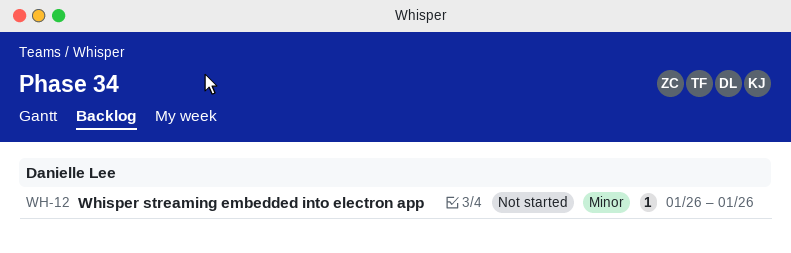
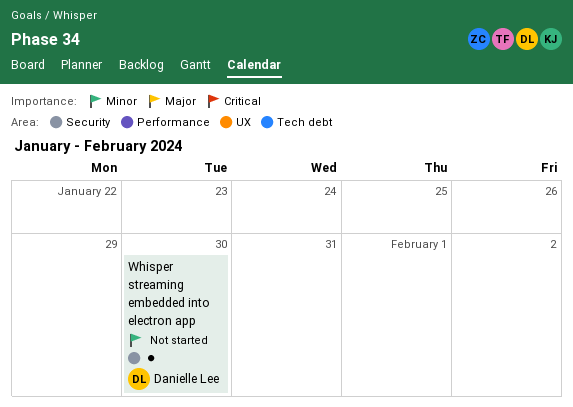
Whisper streaming embedded into electron app, due: Jan 26 -> Jan 30

